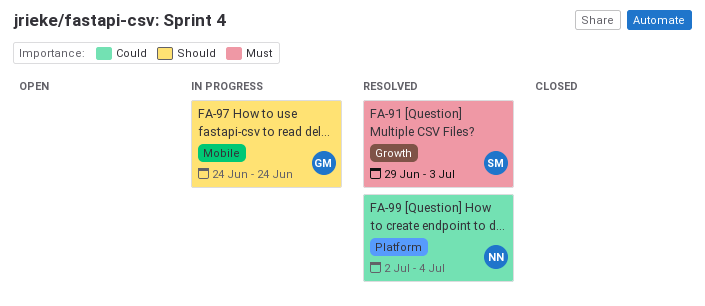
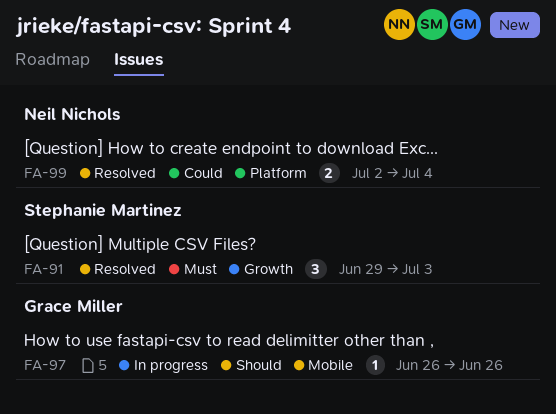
FA-97, start: Jun 24 -> Jun 26
FA-97, due: Jun 24 -> Jun 26

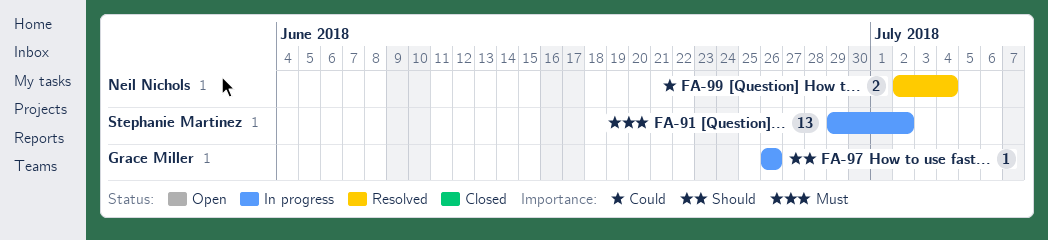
FA-91, status: Resolved -> In progress
FA-91, estimate: 3 -> 13
FA-91, due: Jul 3 -> Jul 2

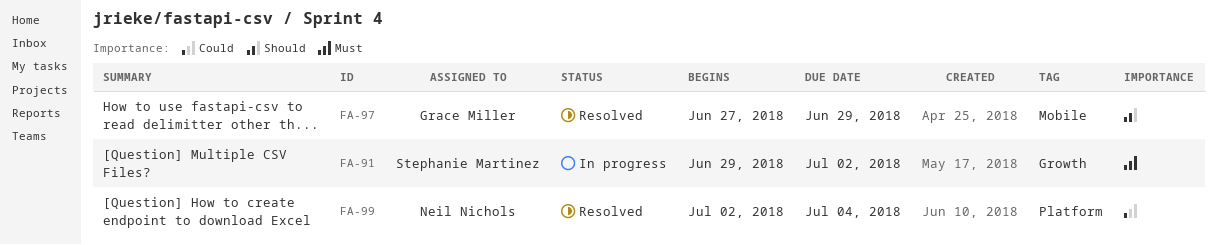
FA-97, status: In progress -> Resolved
FA-97, start: Jun 26 -> Jun 27
FA-97, due: Jun 26 -> Jun 29

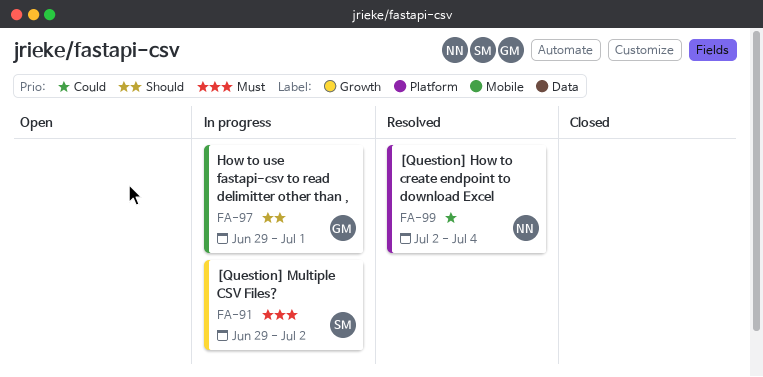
FA-97, status: Resolved -> In progress
FA-97, start: Jun 27 -> Jun 29
FA-97, due: Jun 29 -> Jul 1

